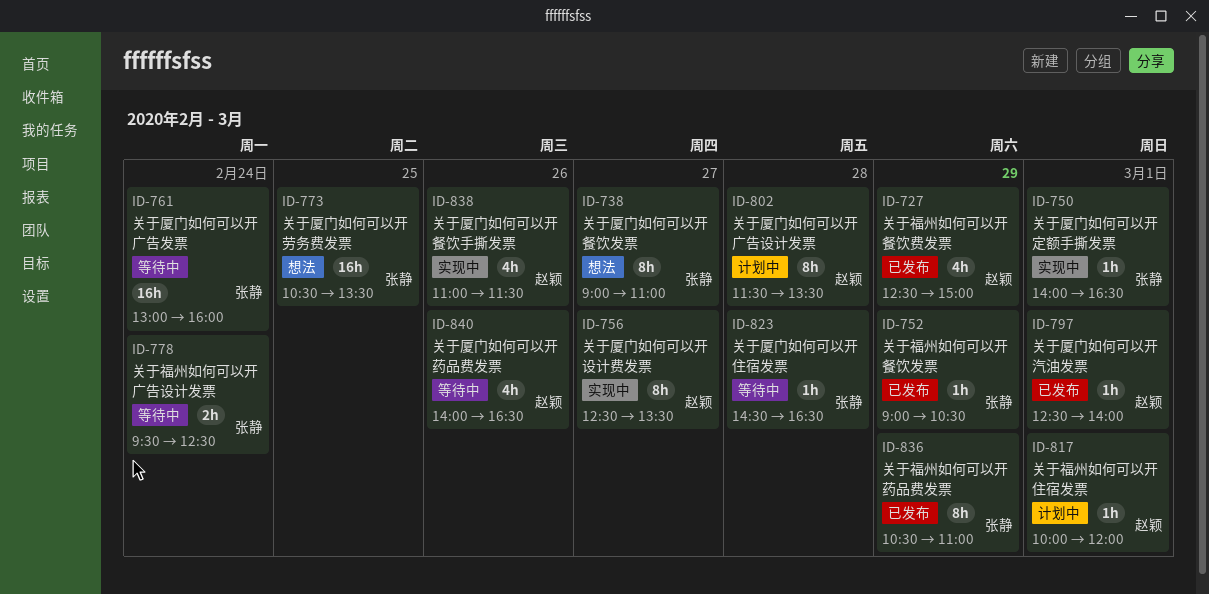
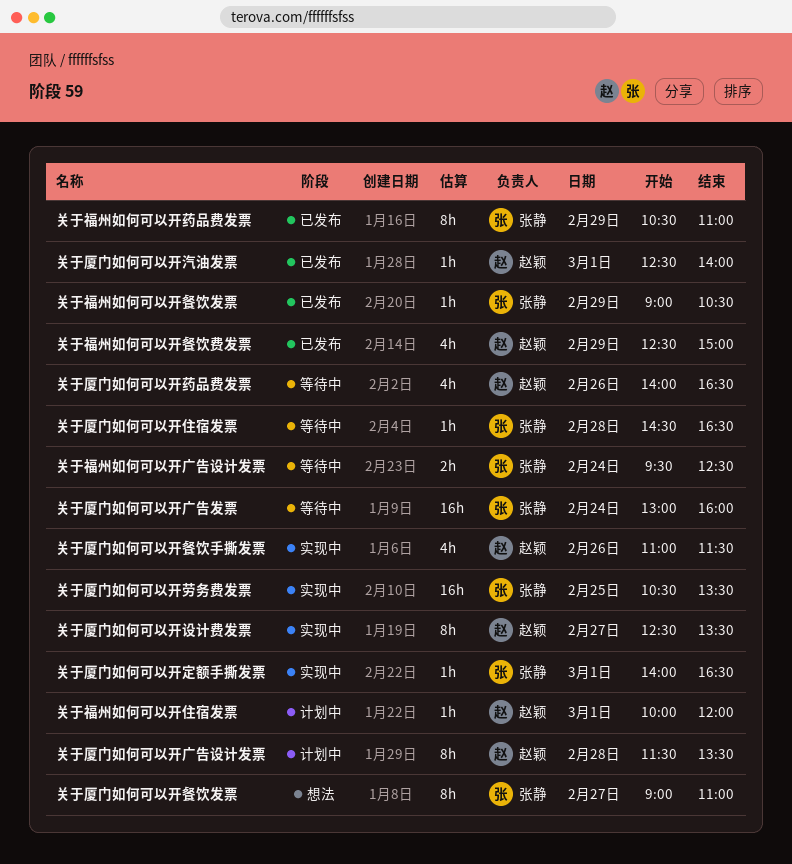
关于厦门如何可以开劳务费发票, status: 想法 -> 实现中

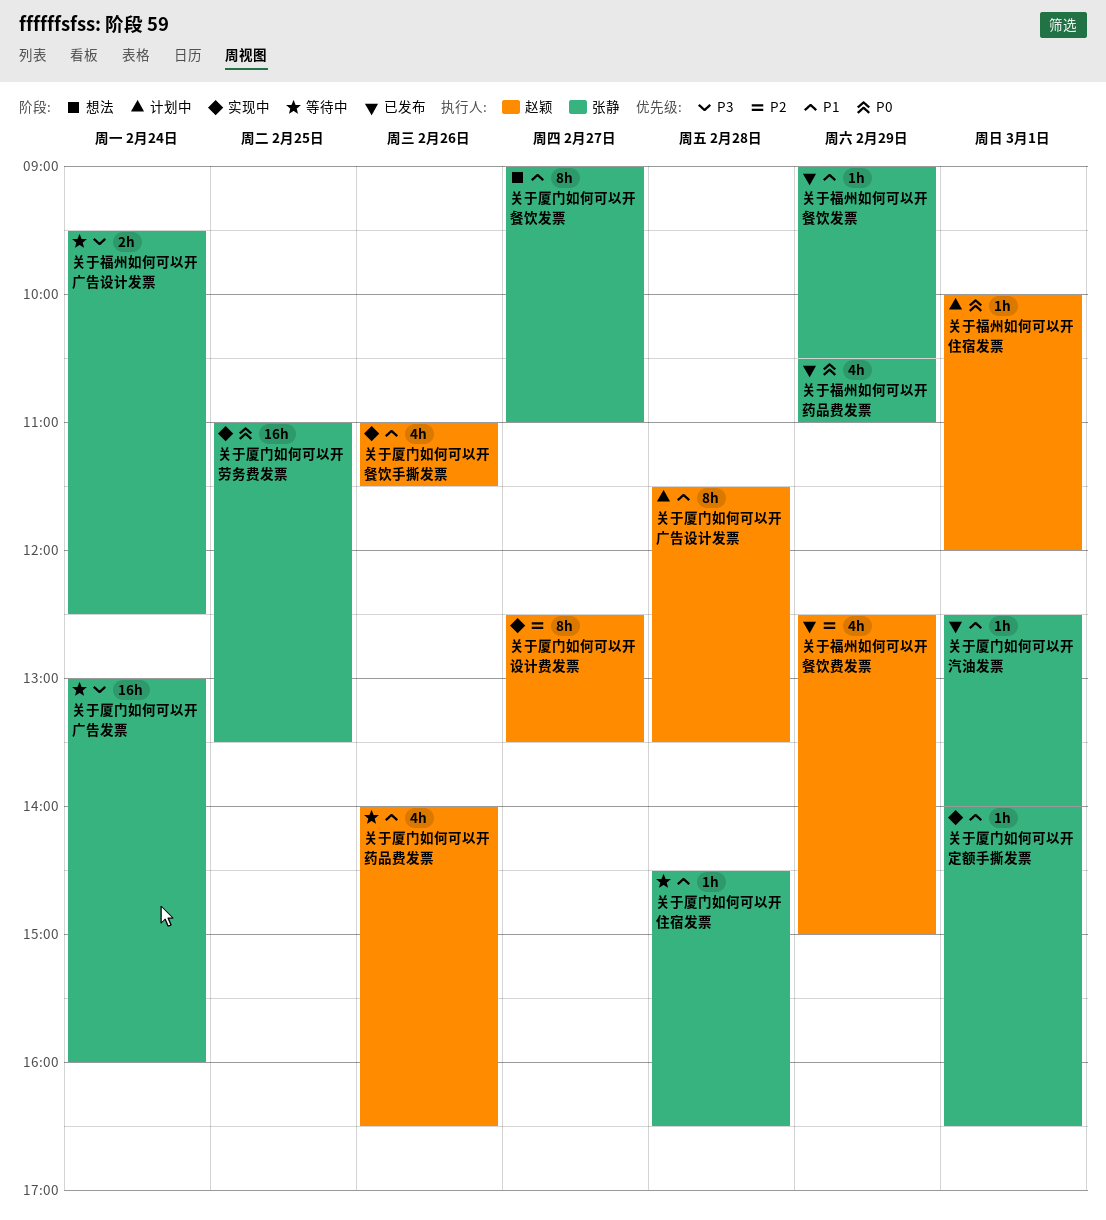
关于厦门如何可以开劳务费发票, begins: 10:30 -> 11:00
关于厦门如何可以开汽油发票, owner: 赵颖 -> 张静
关于福州如何可以开药品费发票, estimate: 8h -> 4h

